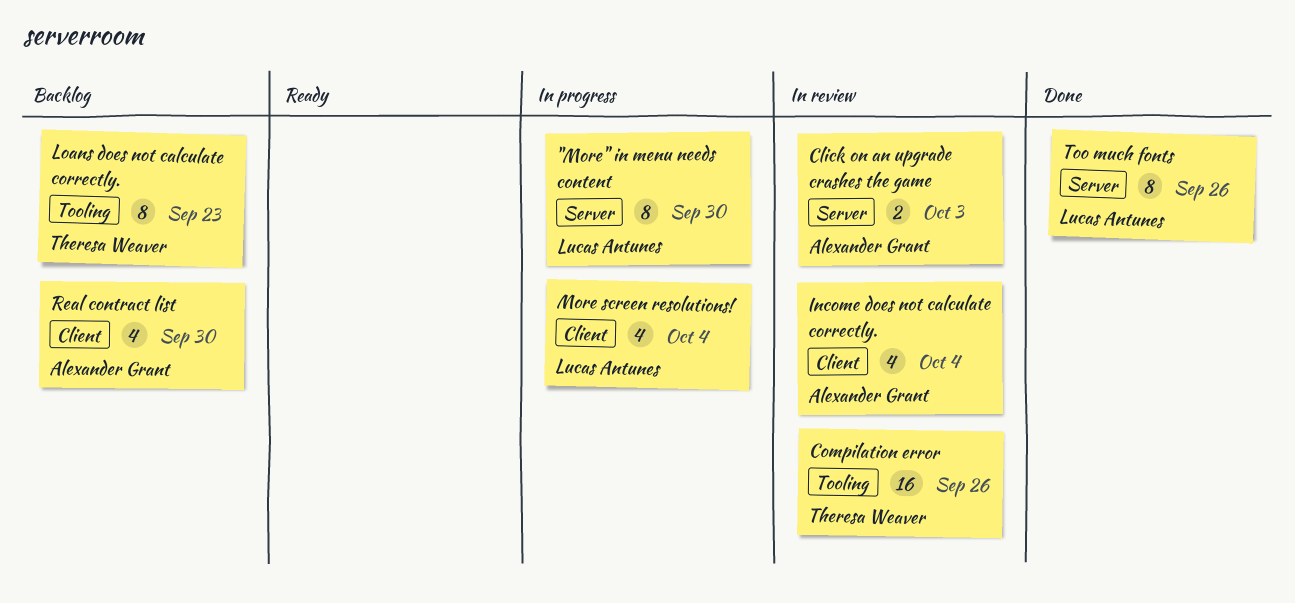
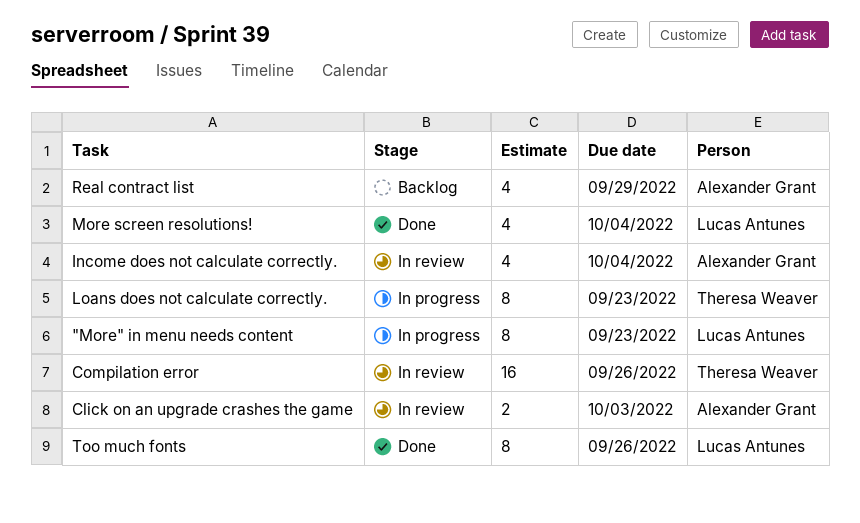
"More" in menu needs content, due: Sep 30 -> Sep 23
Loans does not calculate correctly., status: Backlog -> In progress
More screen resolutions!, status: In progress -> Done
Real contract list, due: Sep 30 -> Sep 29

